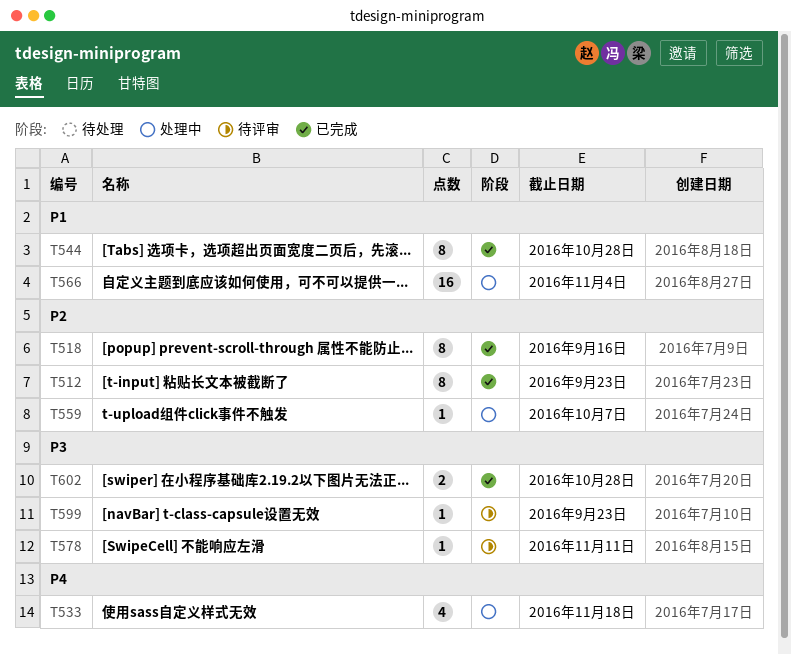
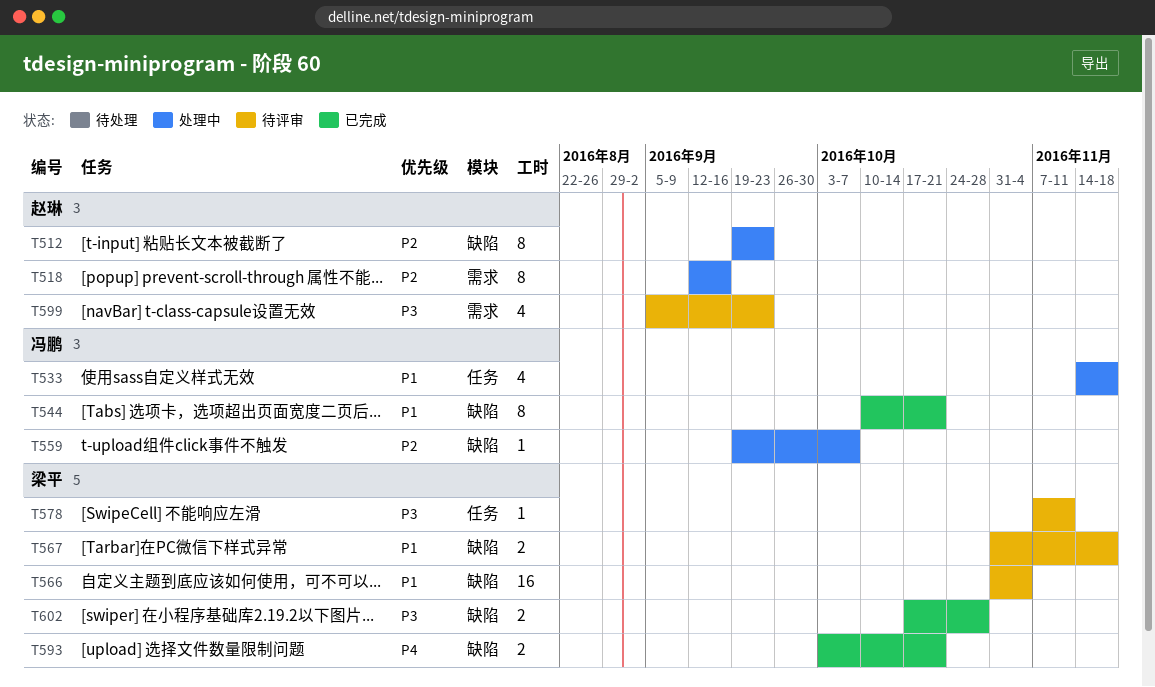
T512, status: 已完成 -> 处理中
T518, status: 已完成 -> 处理中
T533, priority: P4 -> P1
T544, due: Oct 28 -> Oct 21
T566, status: 处理中 -> 待评审
T567: none -> present
T593: none -> present
T599, estimate: 1 -> 4

